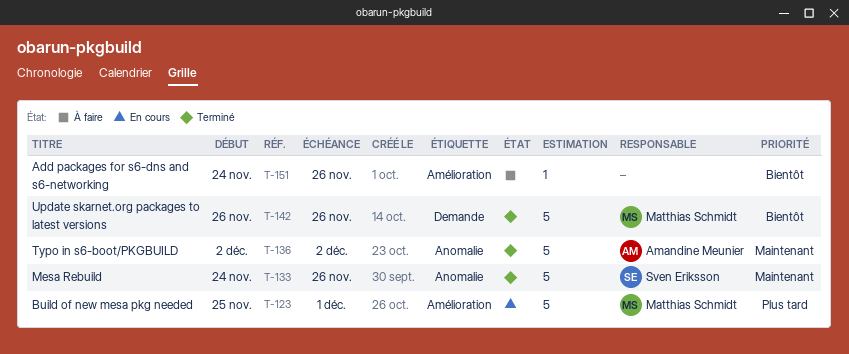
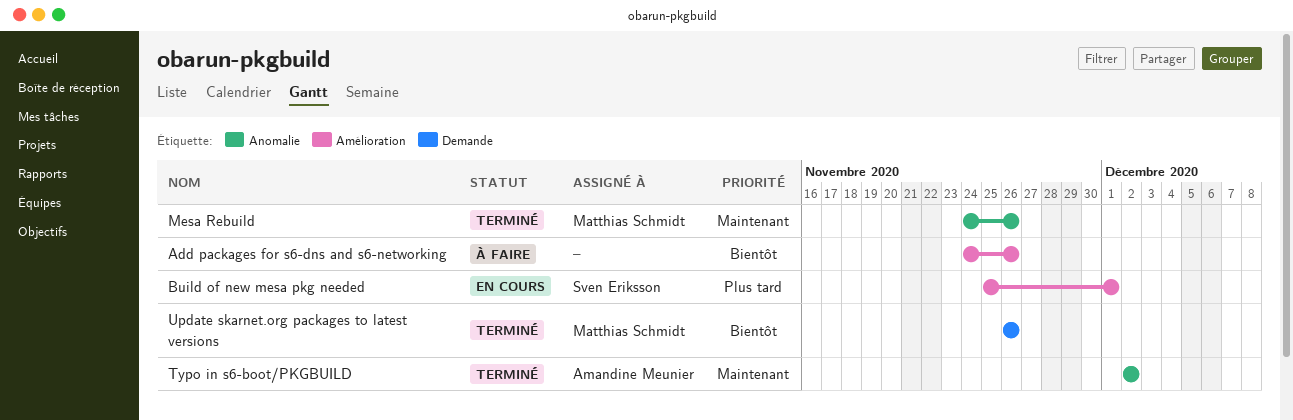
Build of new mesa pkg needed, owner: Matthias Schmidt -> Sven Eriksson
Mesa Rebuild, owner: Sven Eriksson -> Matthias Schmidt

